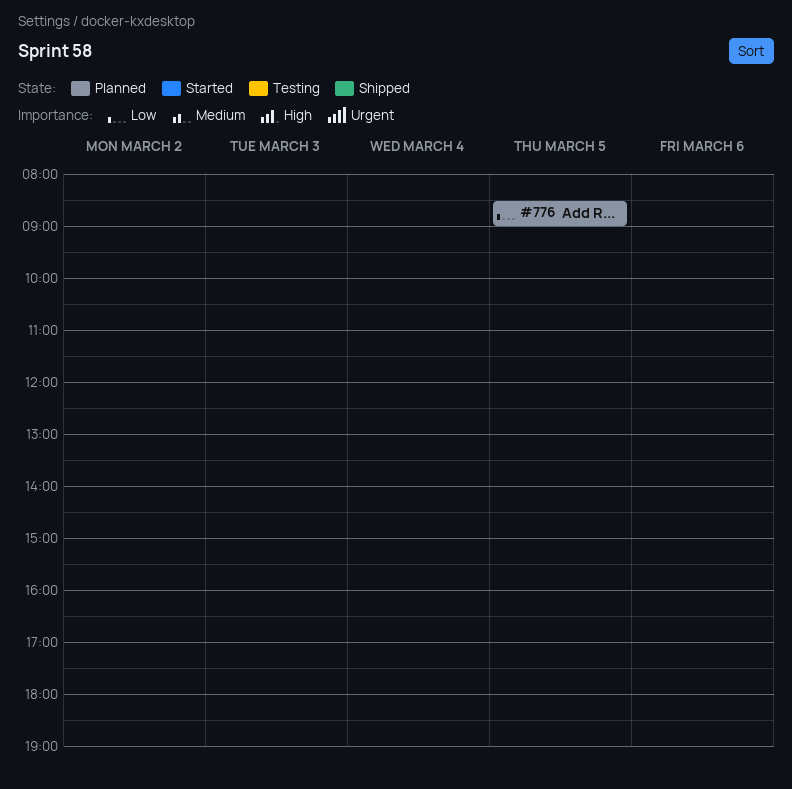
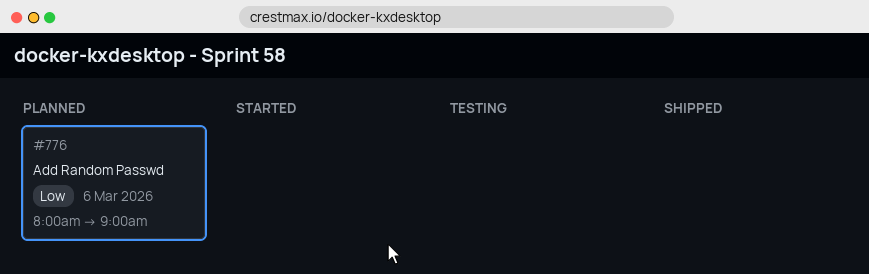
#776, day: Mar 5 -> Mar 6
#776, begins: 08:30 -> 08:00

